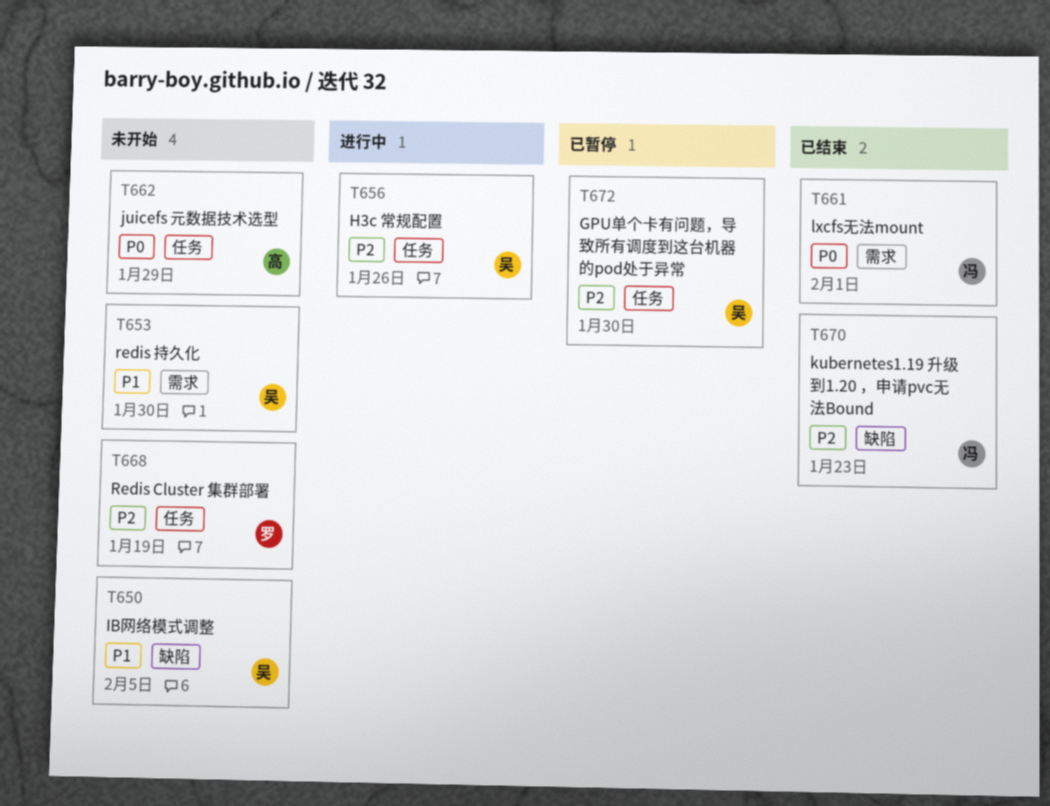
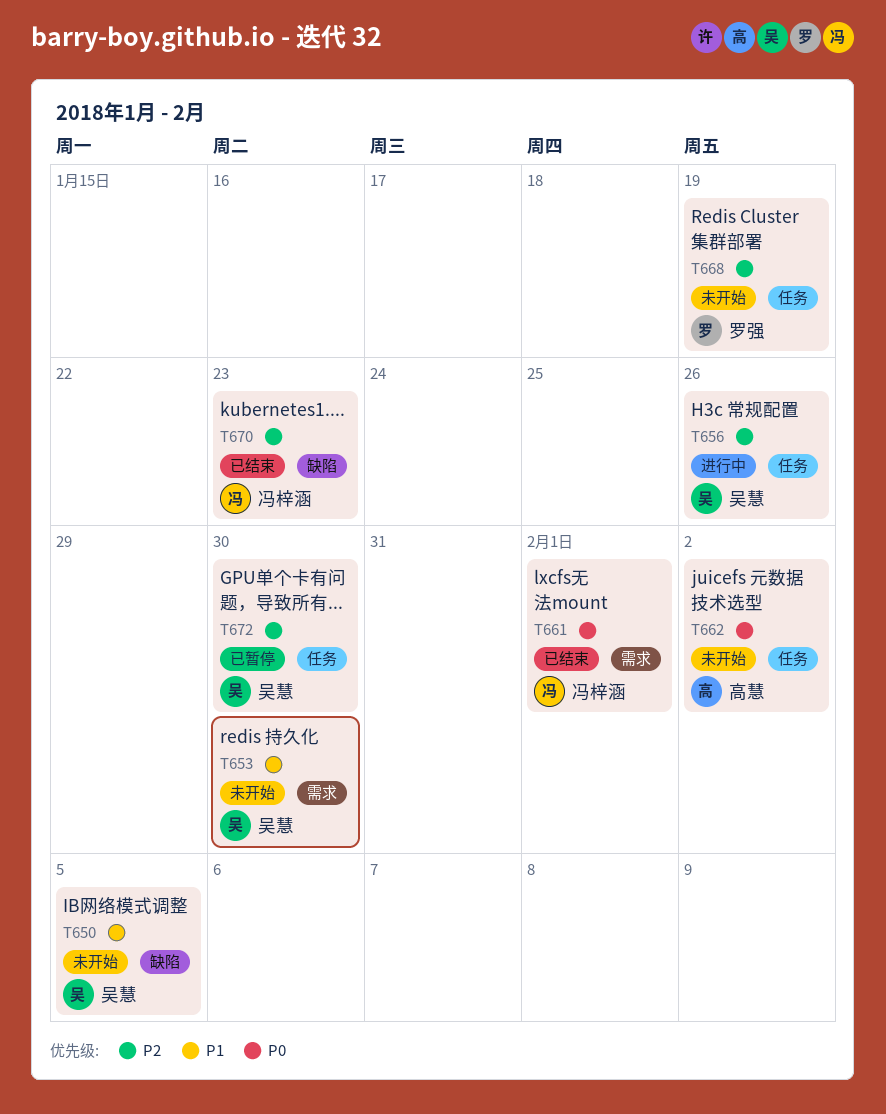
T662, due: Jan 29 -> Feb 2

